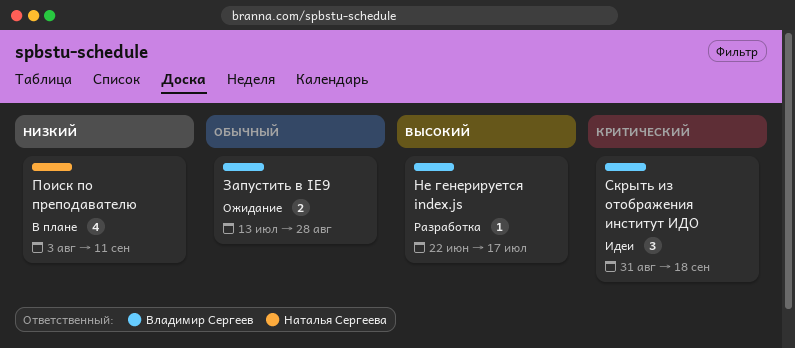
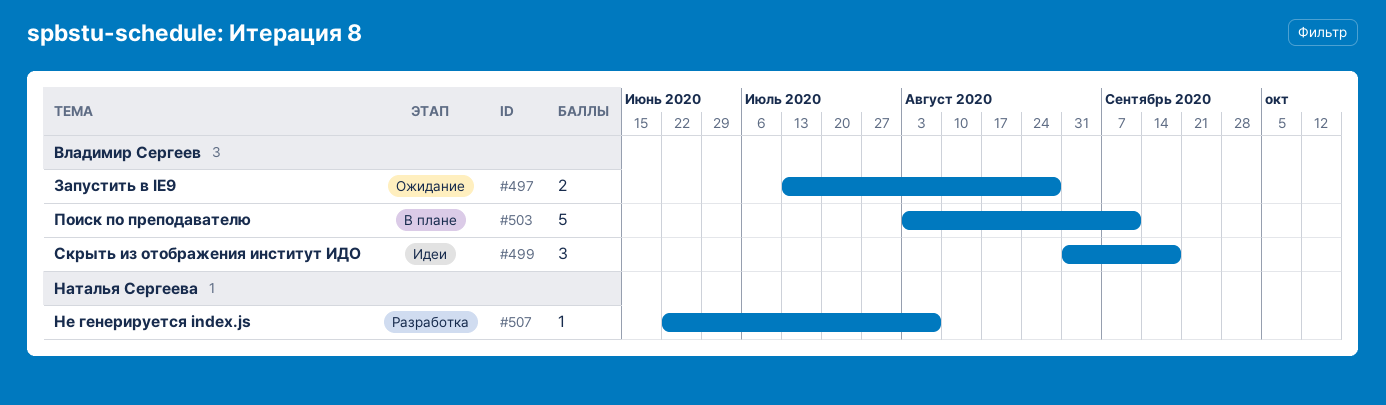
Не генерируется index.js, owner: Владимир Сергеев -> Наталья Сергеева
Не генерируется index.js, due: Jul 17 -> Aug 7
Поиск по преподавателю, owner: Наталья Сергеева -> Владимир Сергеев
Поиск по преподавателю, estimate: 4 -> 5

